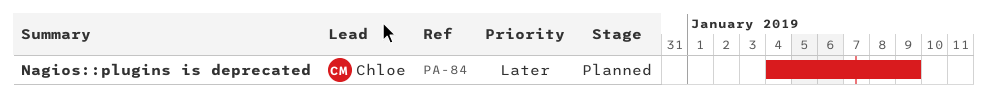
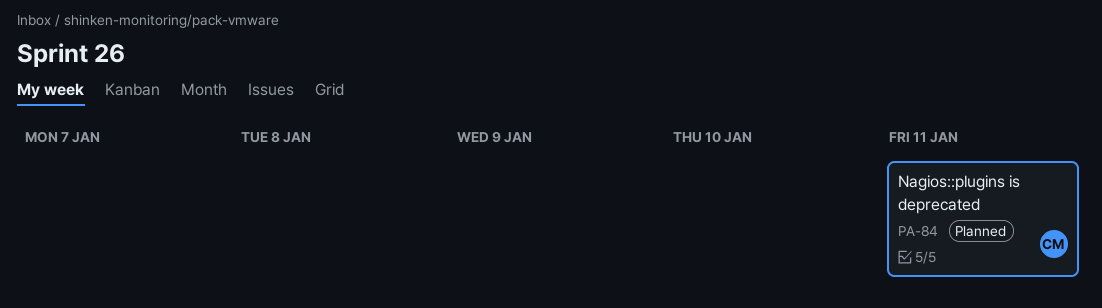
PA-84, due: Jan 9 -> Jan 11

